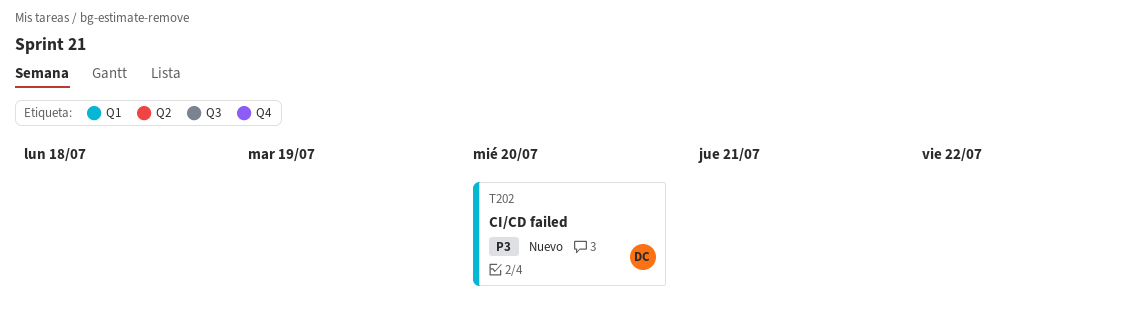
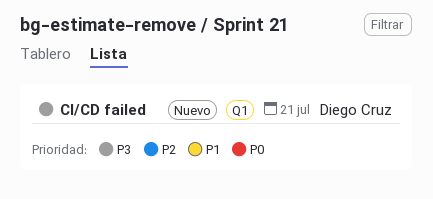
CI/CD failed, due: Jul 20 -> Jul 21

